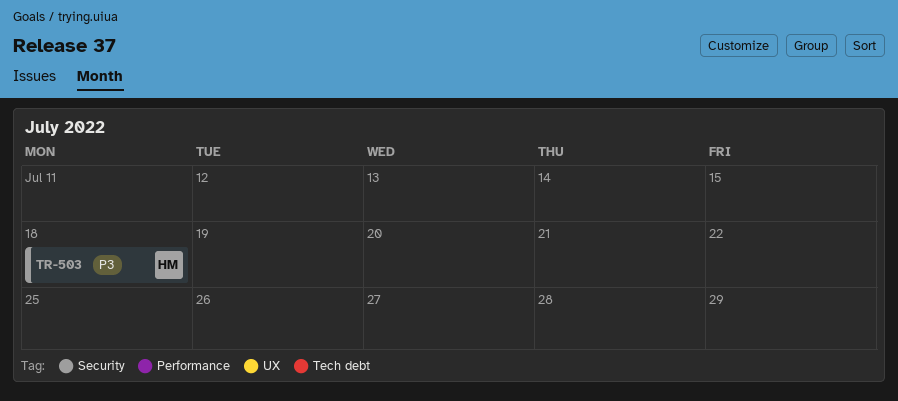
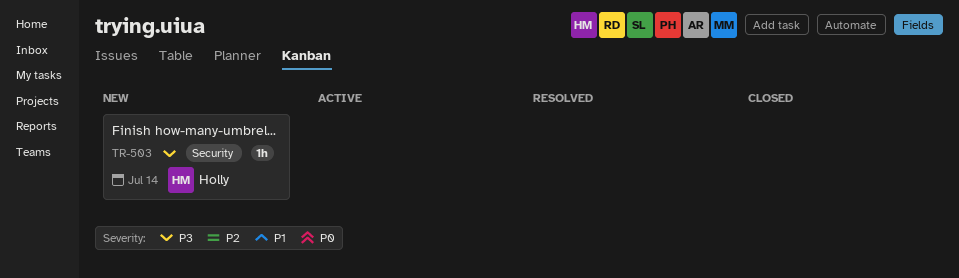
TR-503, due: Jul 18 -> Jul 14

